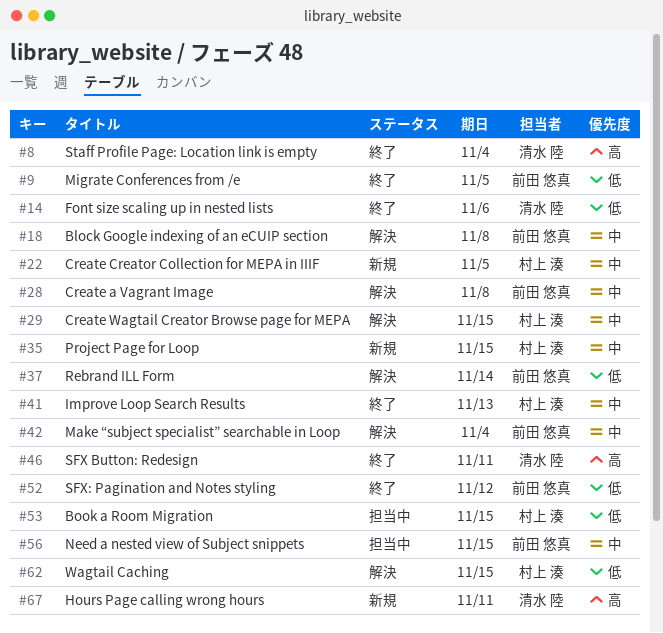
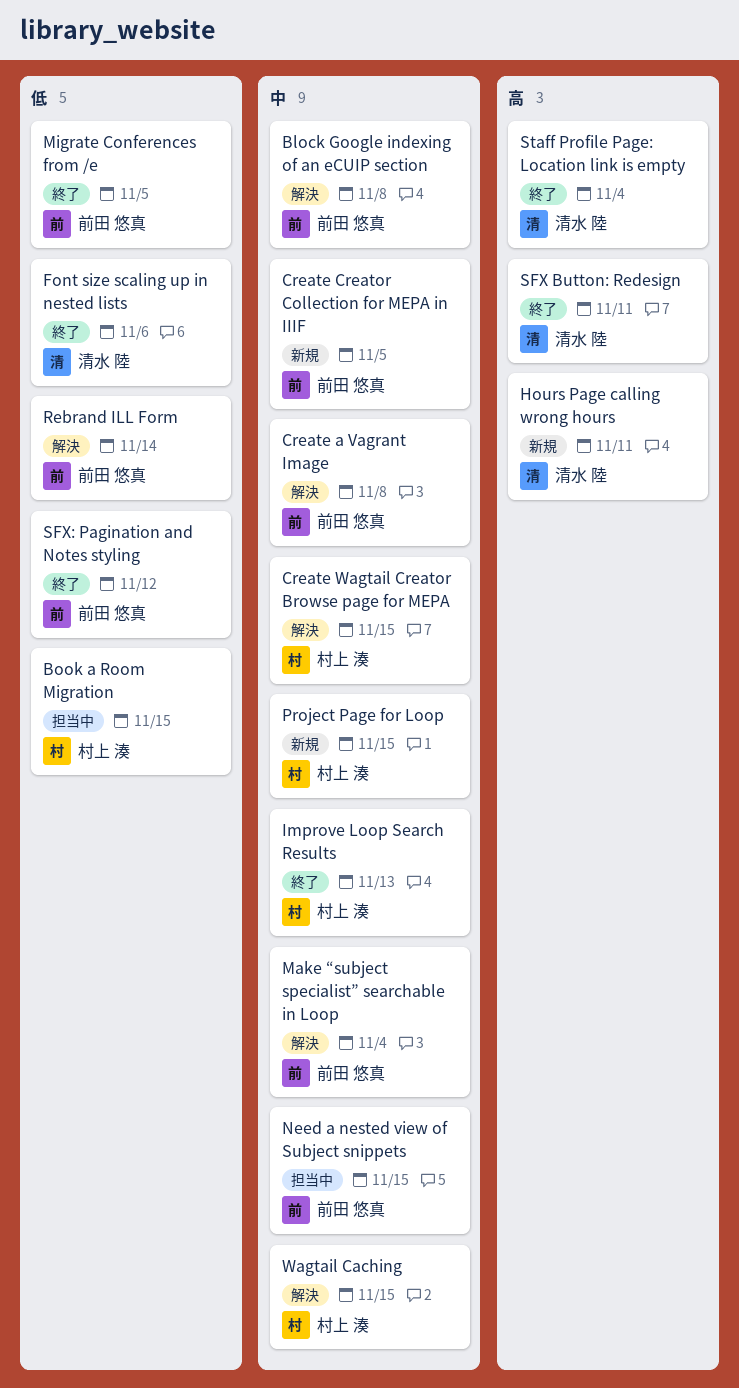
Create Creator Collection for MEPA in IIIF, owner: 村上 湊 -> 前田 悠真
Wagtail Caching, priority: 低 -> 中

